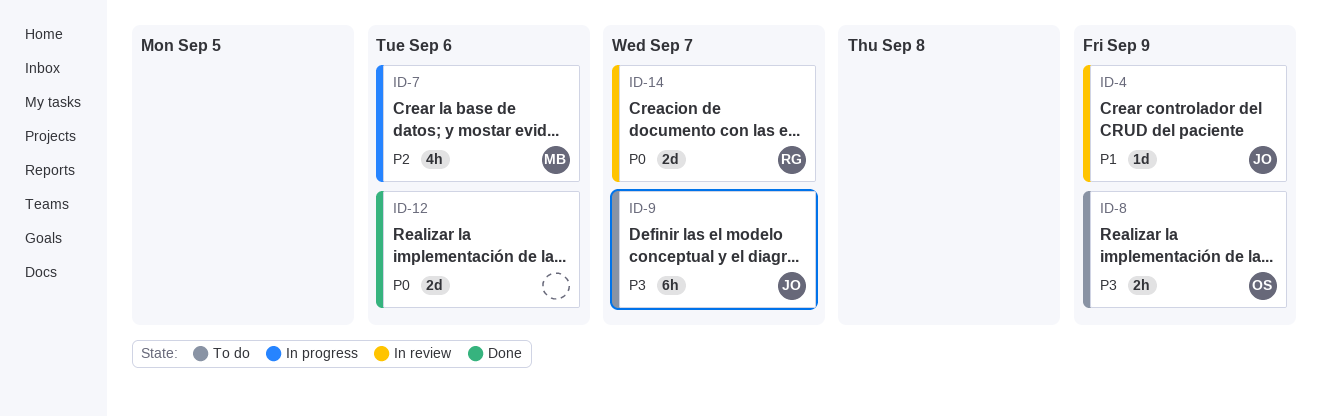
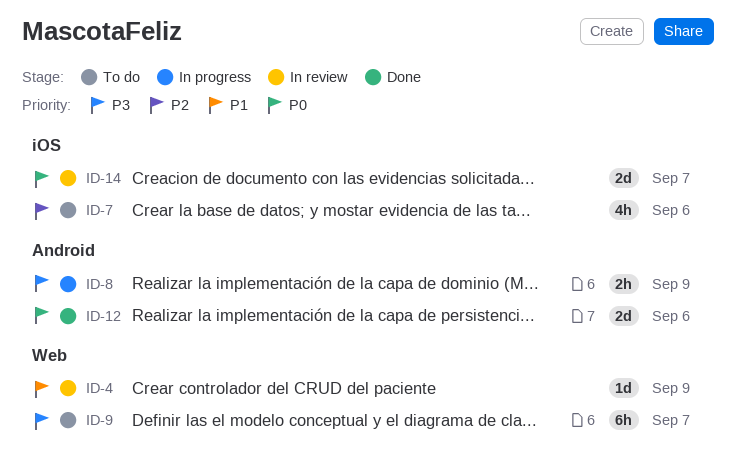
ID-7, status: In progress -> To do
ID-8, status: To do -> In progress

